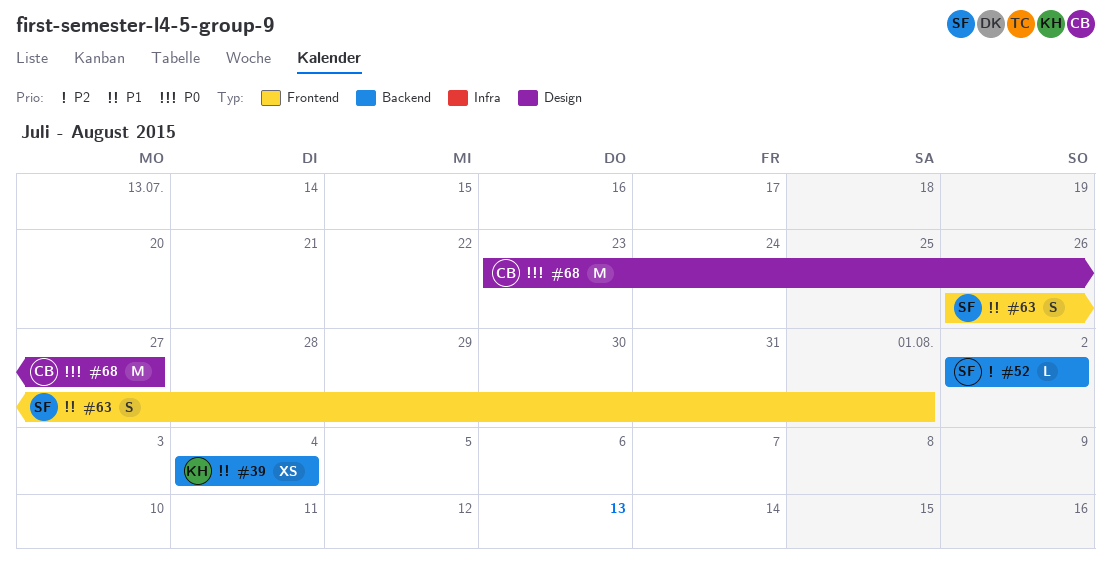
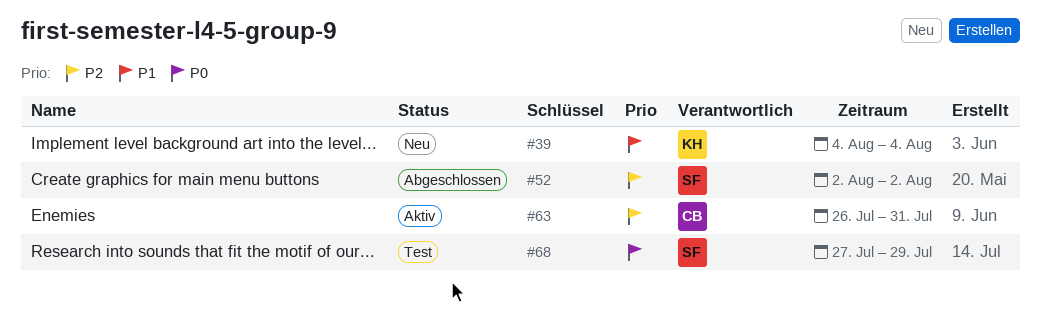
#63, owner: SF -> CB
#63, priority: P1 -> P2
#63, due: Aug 1 -> Jul 31
#68, owner: CB -> SF
#68, start: Jul 23 -> Jul 27
#68, due: Jul 27 -> Jul 29

